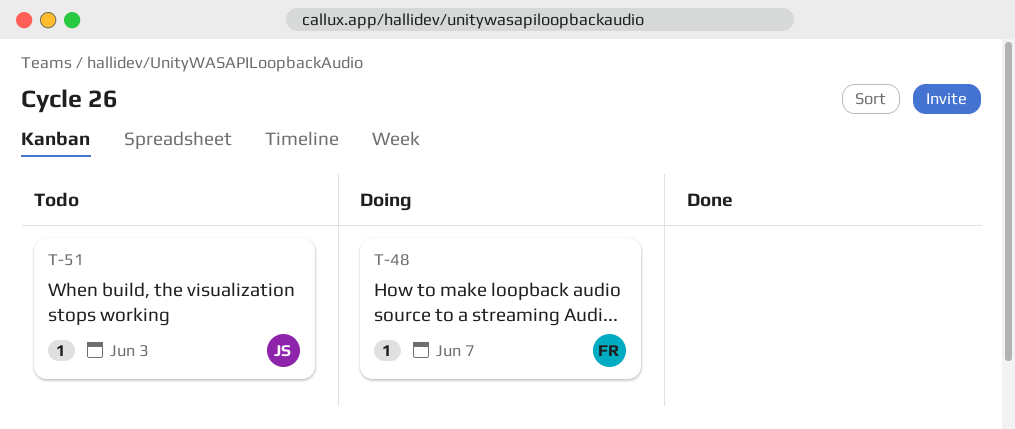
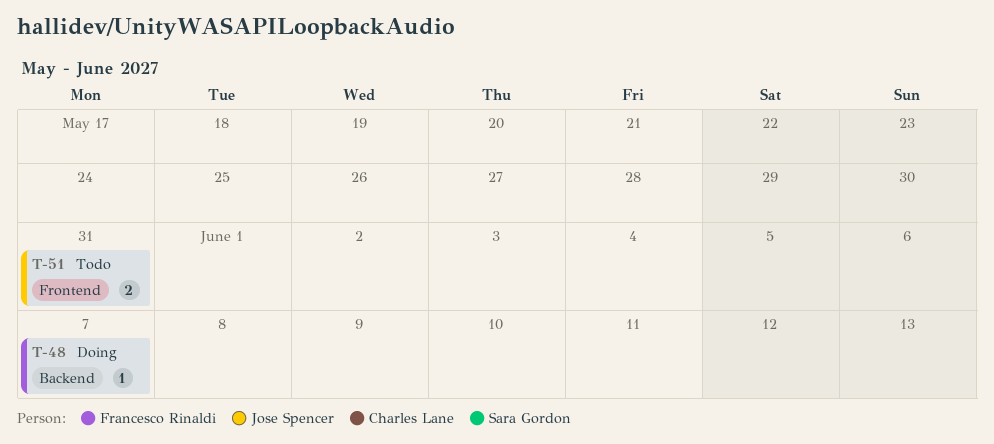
T-51, estimate: 1 -> 2
T-51, due: Jun 3 -> May 31

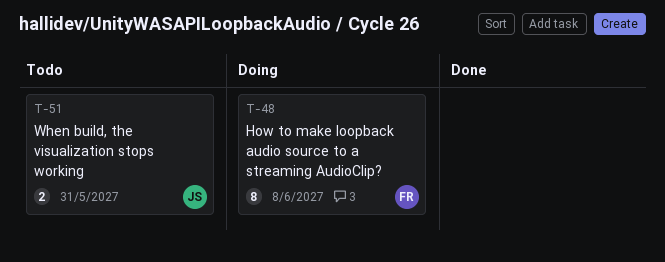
T-48, estimate: 1 -> 8
T-48, due: Jun 7 -> Jun 8

